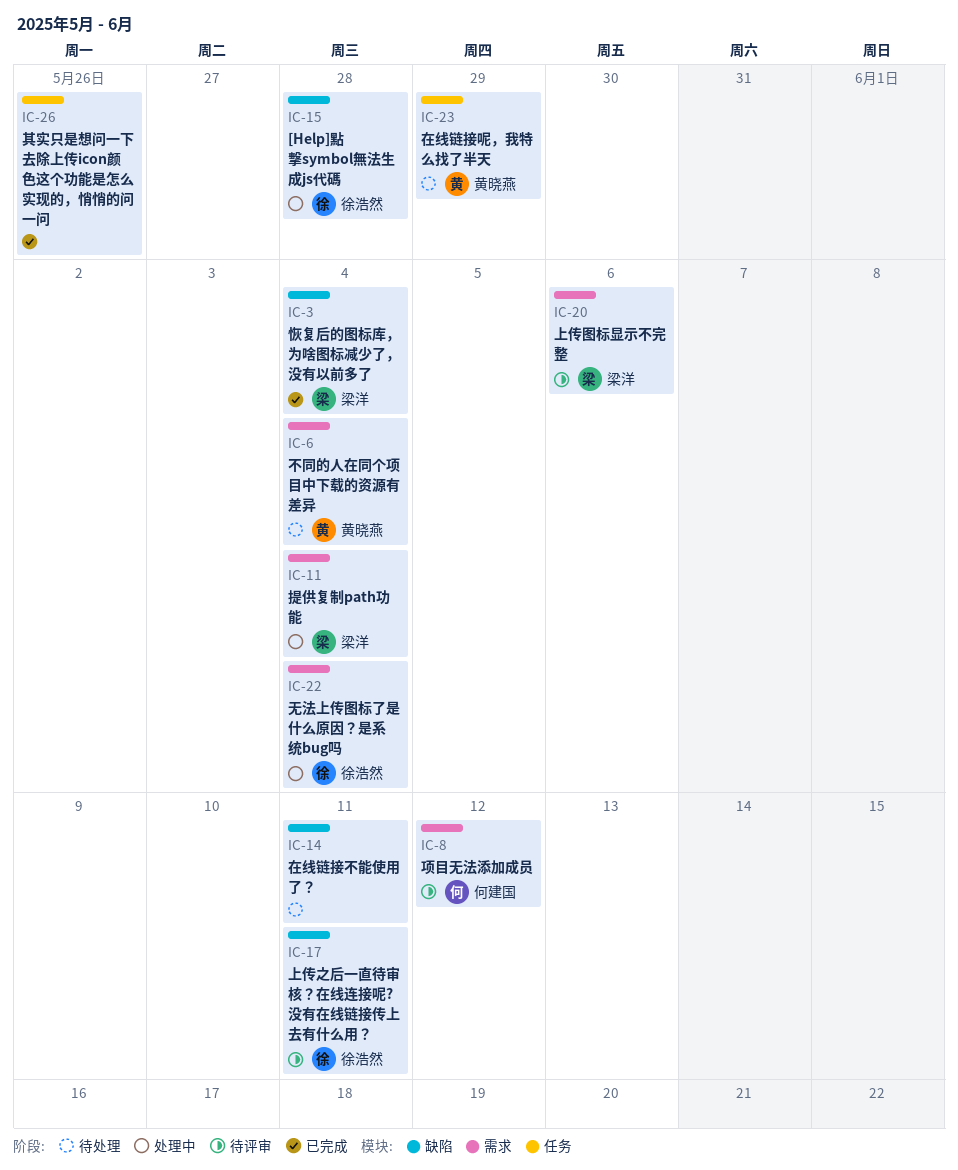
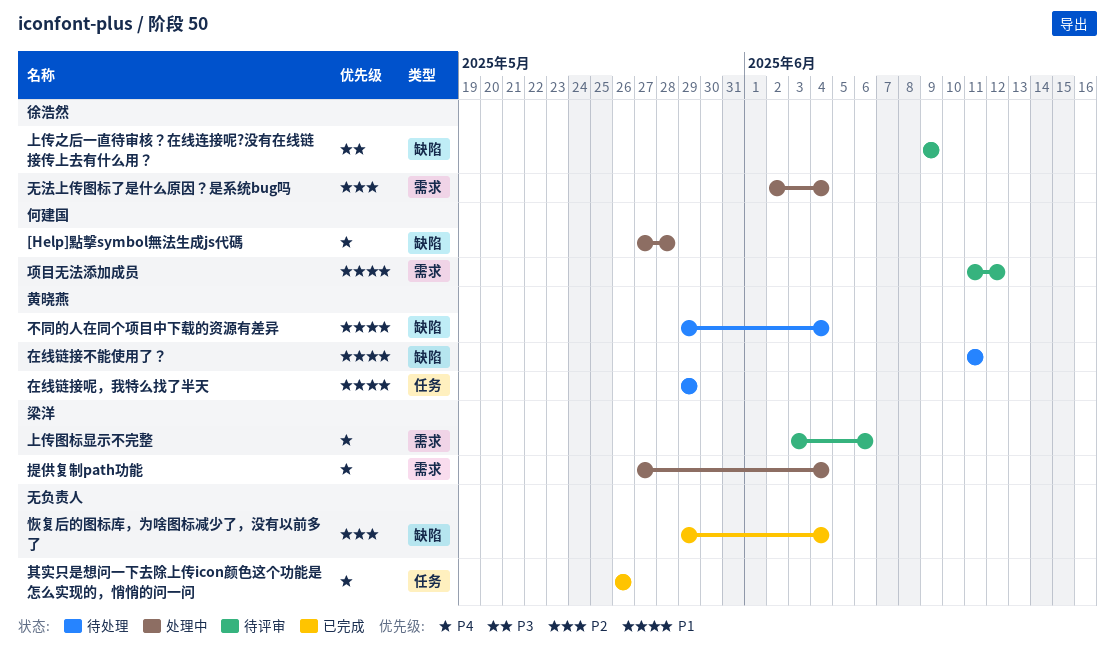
[Help]點擊symbol無法生成js代碼, owner: 徐浩然 -> 何建国
上传之后一直待审核？在线连接呢?没有在线链接传上去有什么用？, due: Jun 11 -> Jun 9
不同的人在同个项目中下载的资源有差异, label: 需求 -> 缺陷
在线链接不能使用了？, owner: none -> 黄晓燕
恢复后的图标库，为啥图标减少了，没有以前多了, owner: 梁洋 -> none

